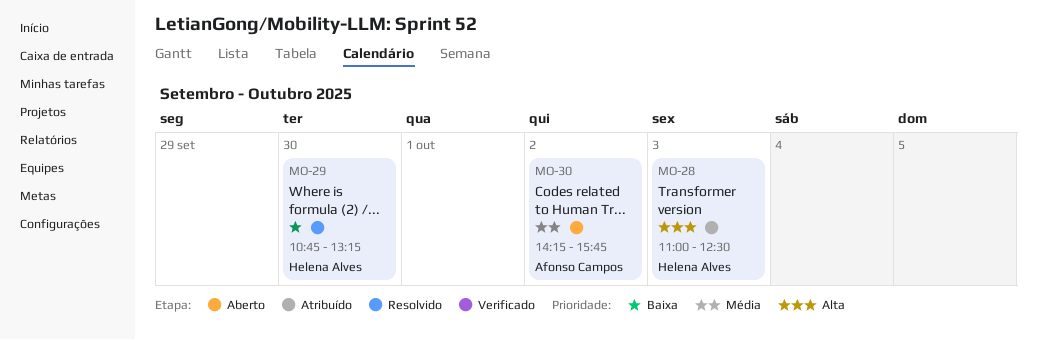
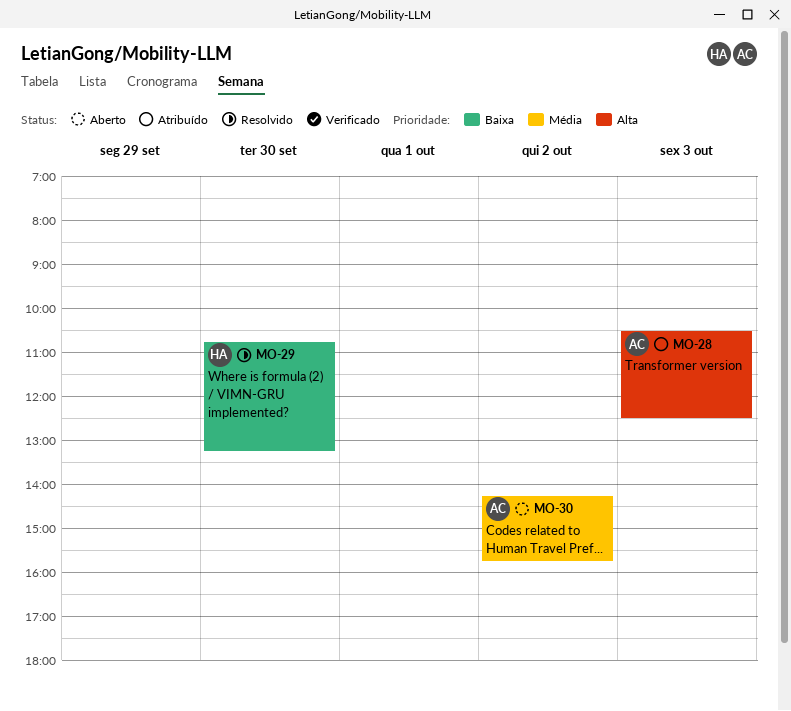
MO-28, owner: Helena Alves -> Afonso Campos
MO-28, begins: 11:00 -> 10:30

